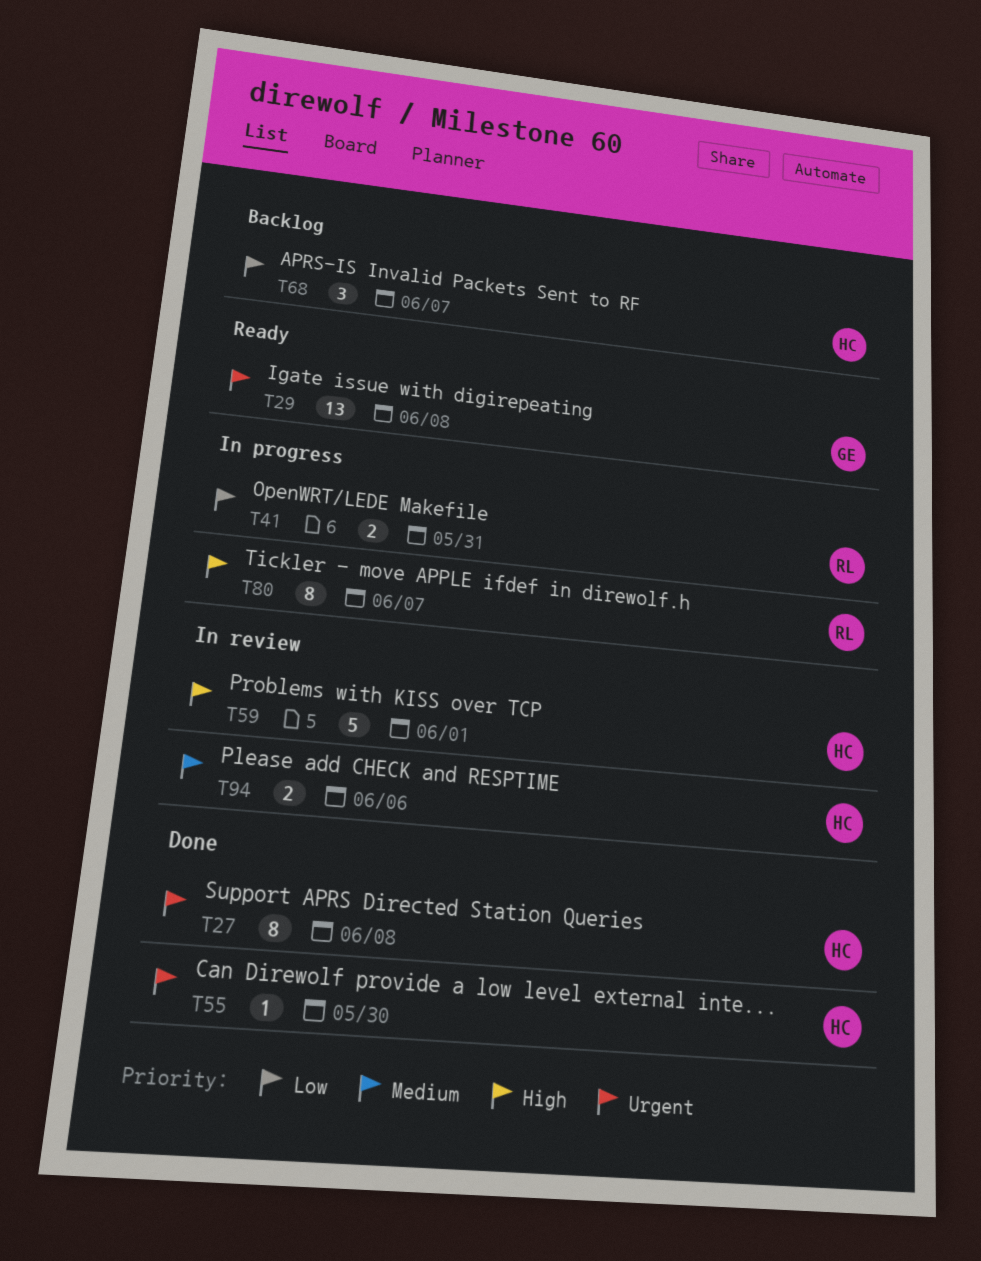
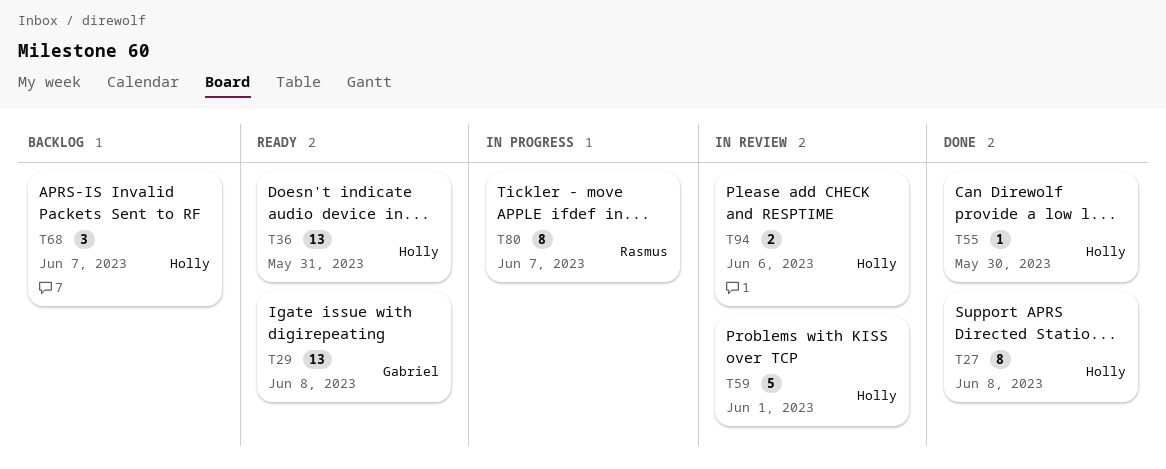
T36: none -> present
T41: present -> none

